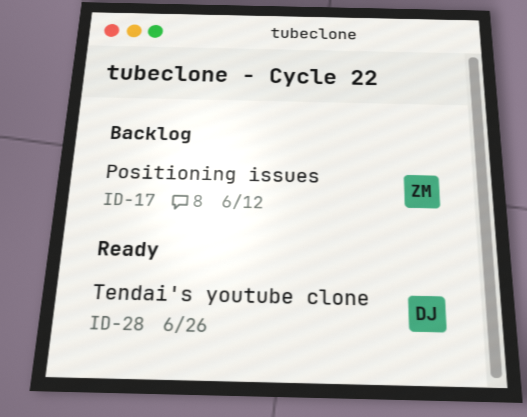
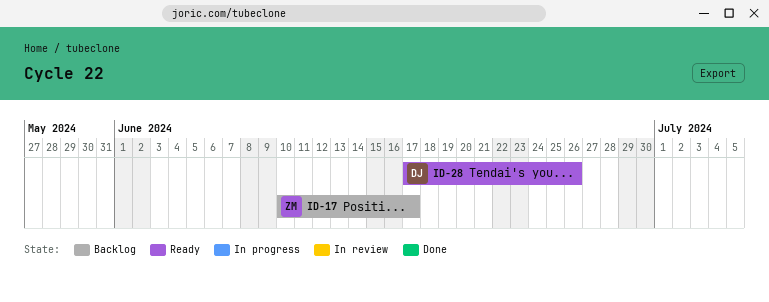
ID-17, due: Jun 12 -> Jun 17

